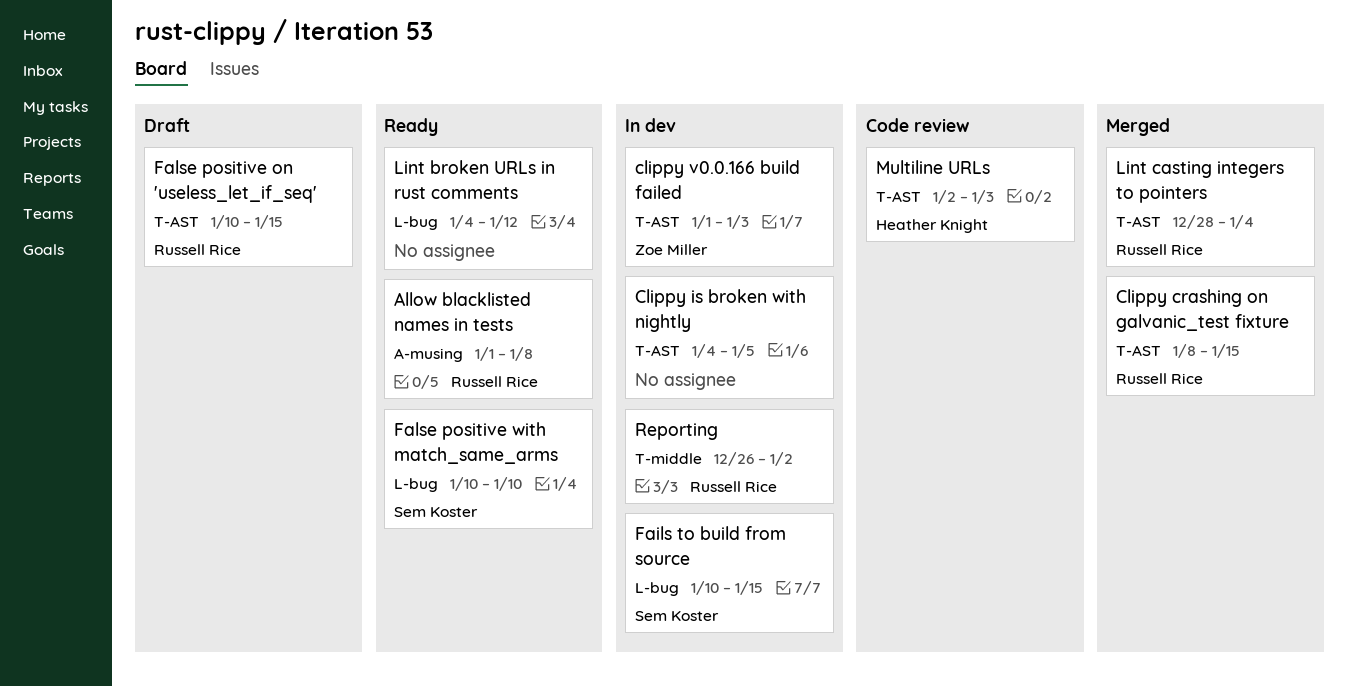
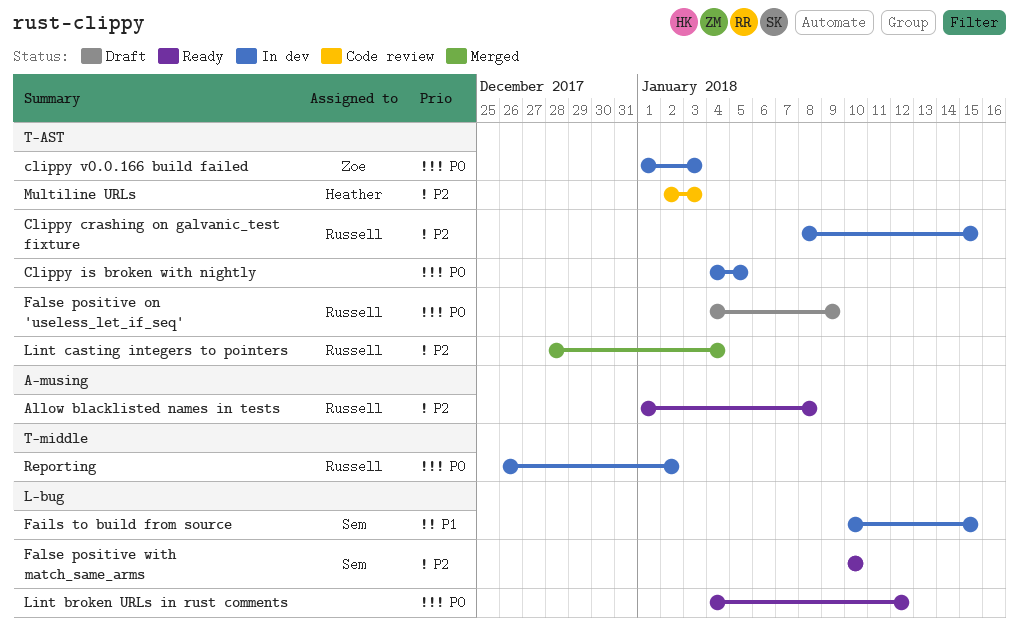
Clippy crashing on galvanic_test fixture, status: Merged -> In dev
False positive on 'useless_let_if_seq', start: Jan 10 -> Jan 4
False positive on 'useless_let_if_seq', due: Jan 15 -> Jan 9

